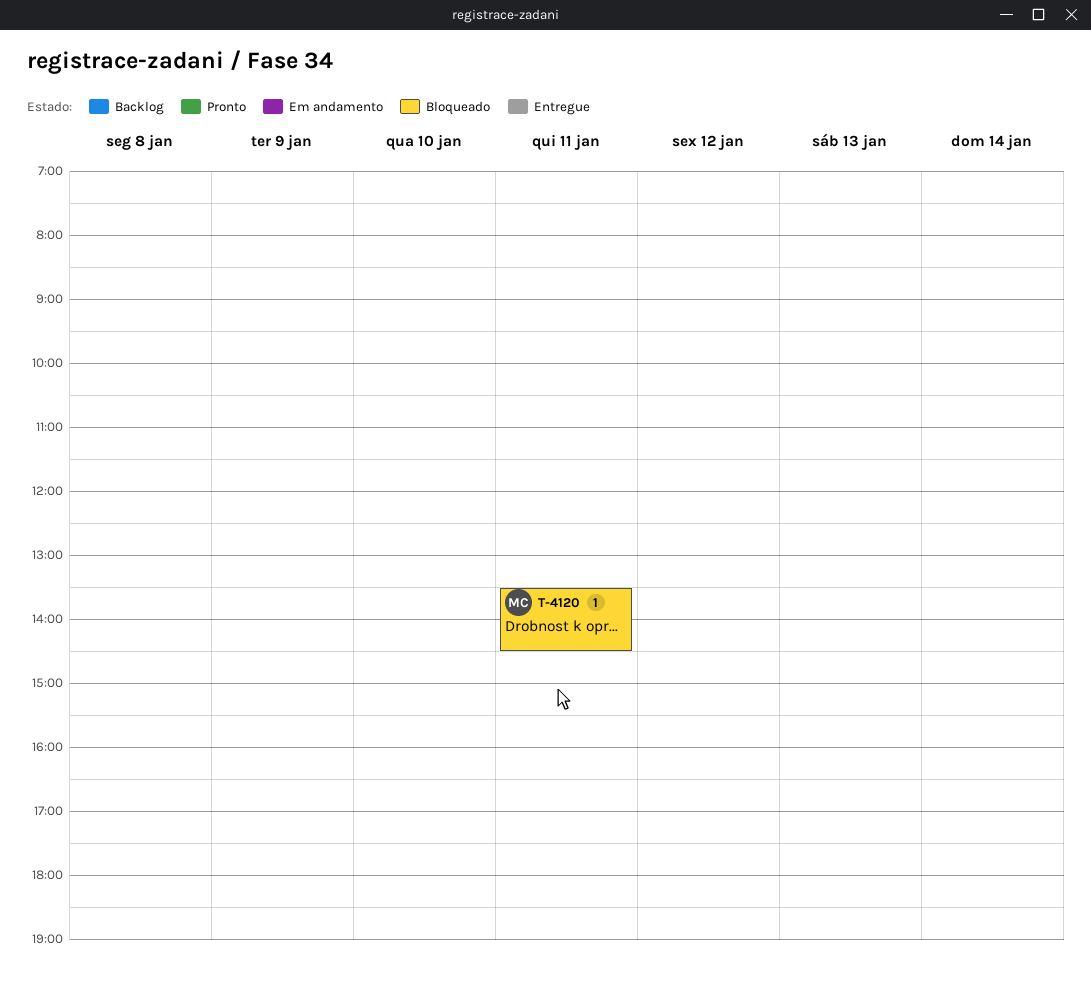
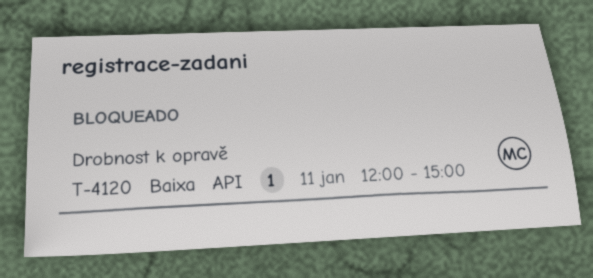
T-4120, begins: 13:30 -> 12:00
T-4120, ends: 14:30 -> 15:00

